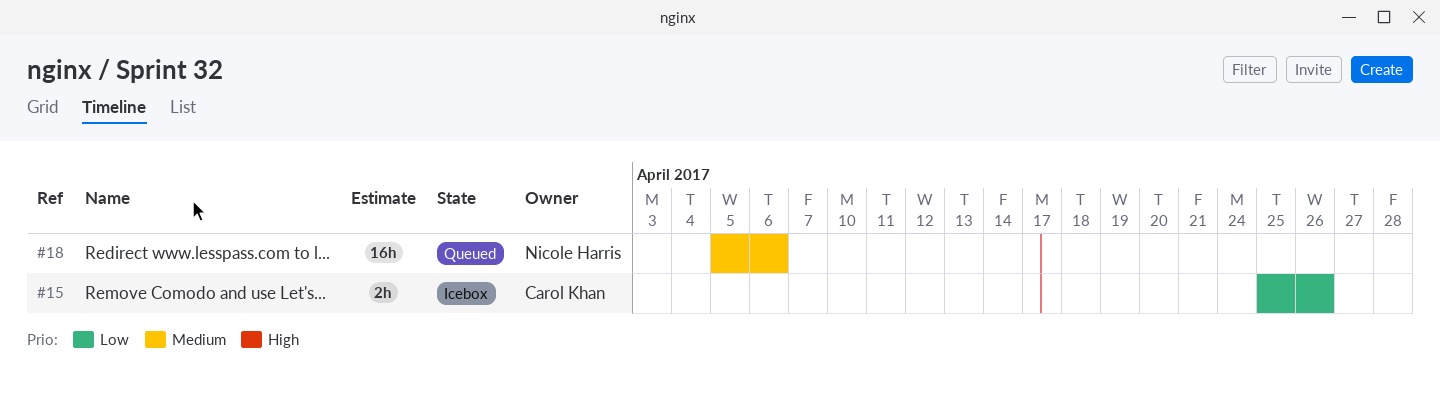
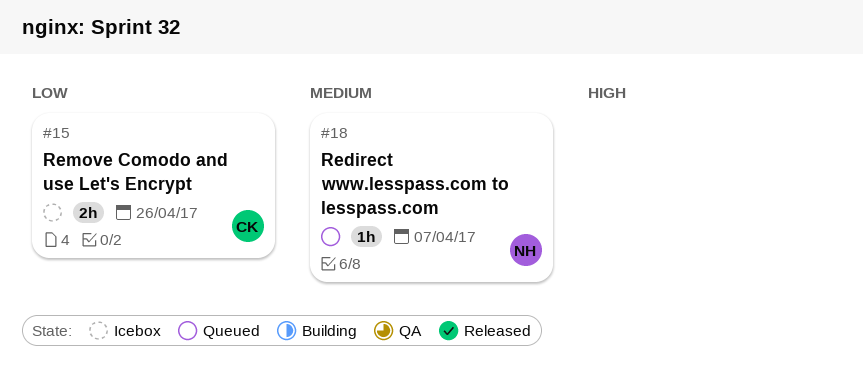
#18, estimate: 16h -> 1h
#18, due: Apr 6 -> Apr 7

